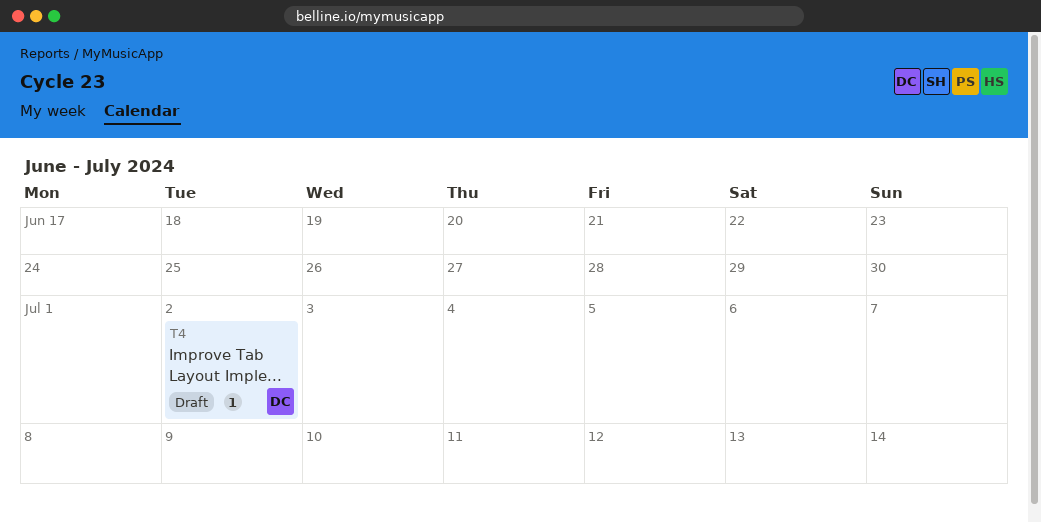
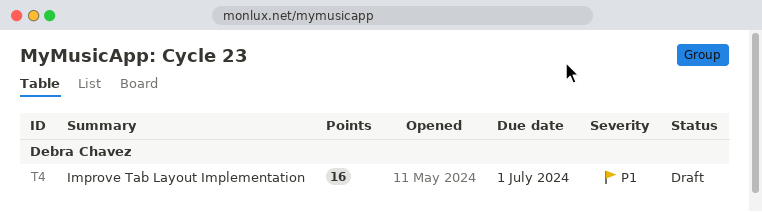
T4, estimate: 1 -> 16
T4, due: Jul 2 -> Jul 1

